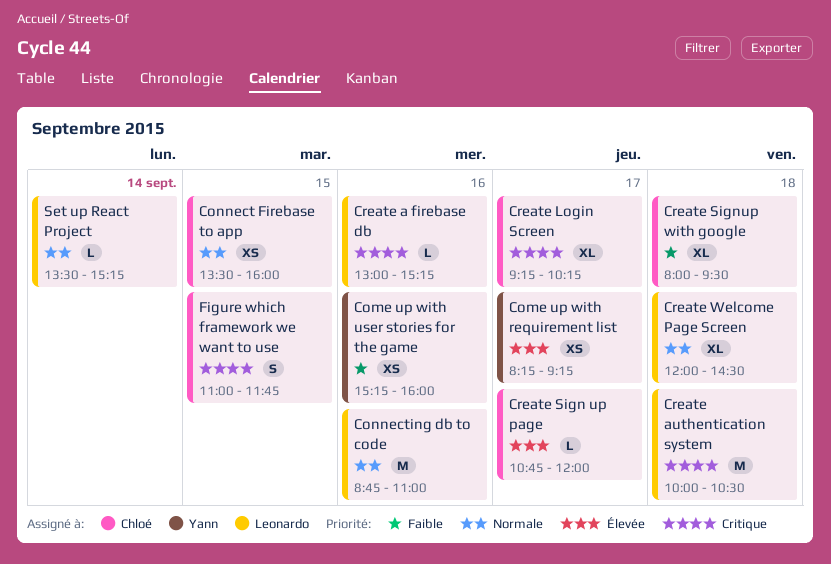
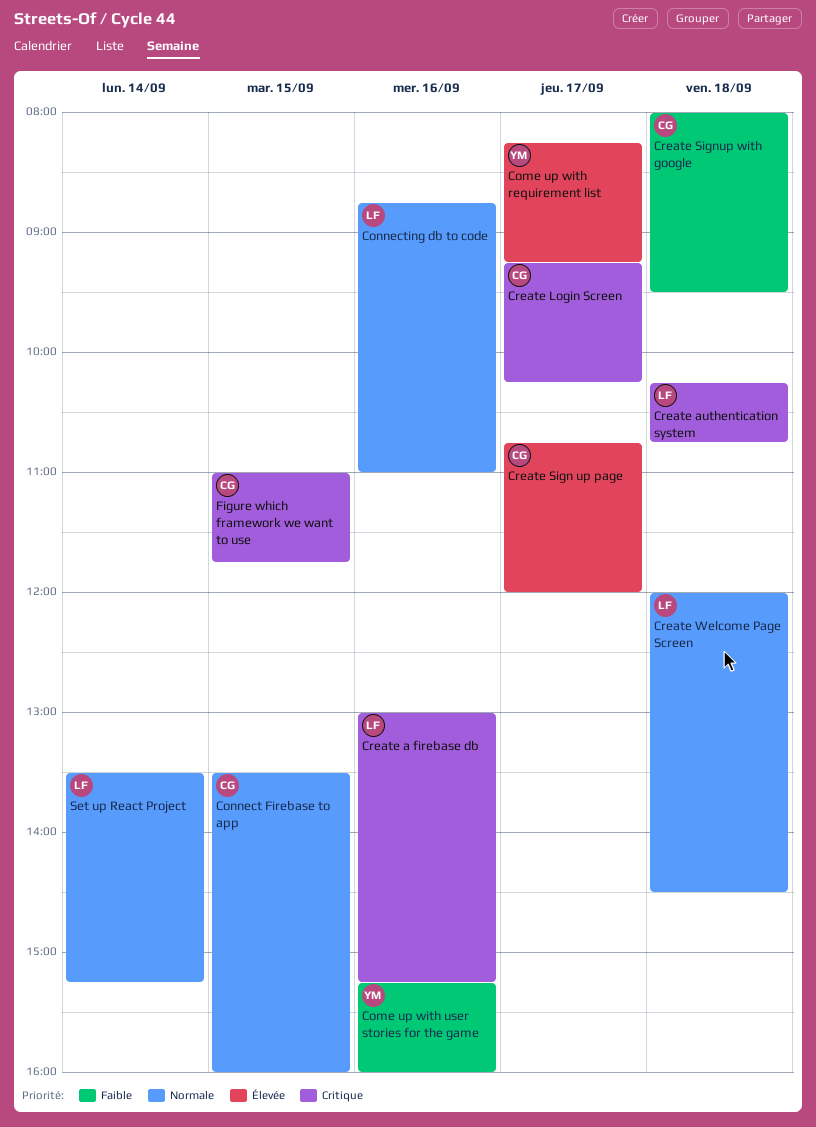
Create authentication system, begins: 10:00 -> 10:15
Create authentication system, ends: 10:30 -> 10:45

